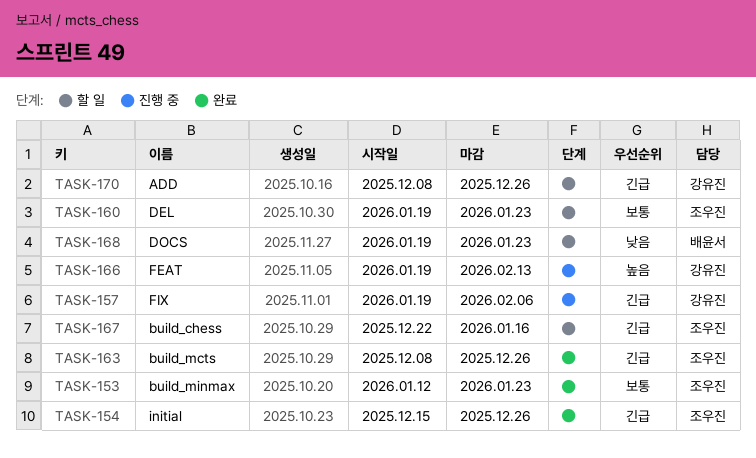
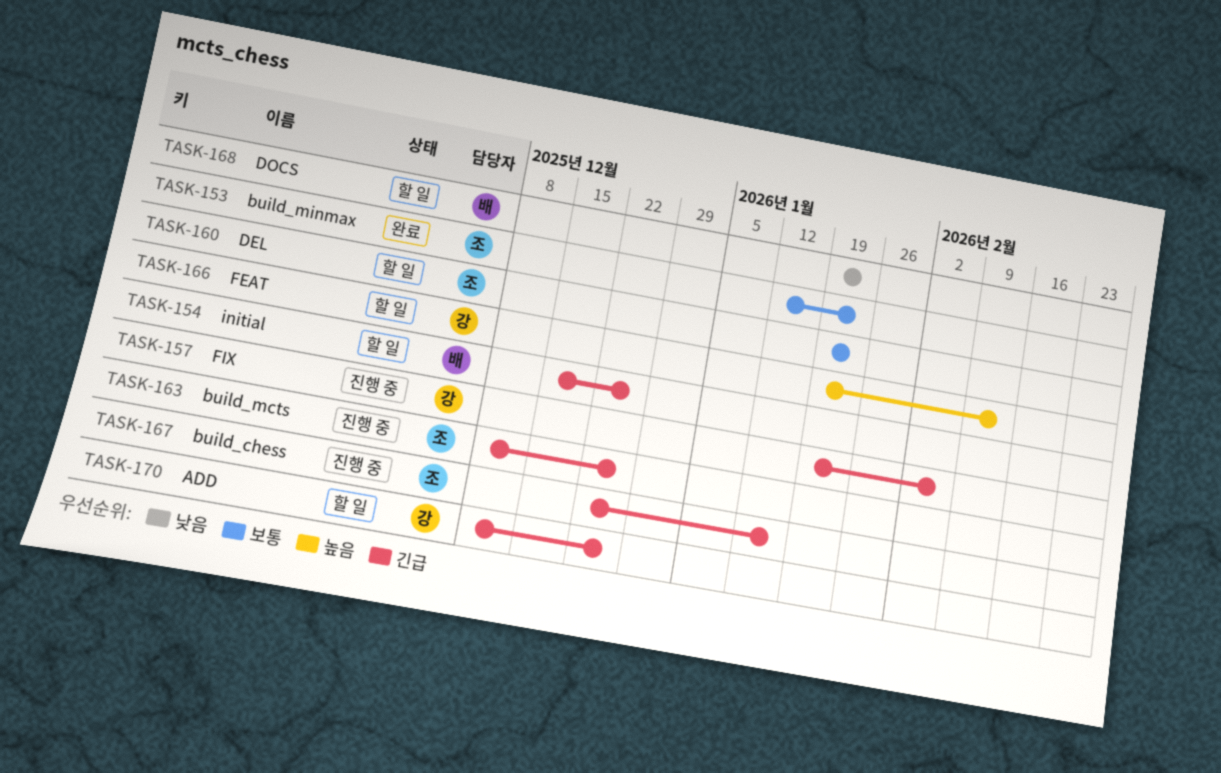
TASK-154, status: 완료 -> 할 일
TASK-154, owner: 조우진 -> 배윤서
TASK-163, status: 완료 -> 진행 중
TASK-166, status: 진행 중 -> 할 일
TASK-167, status: 할 일 -> 진행 중

